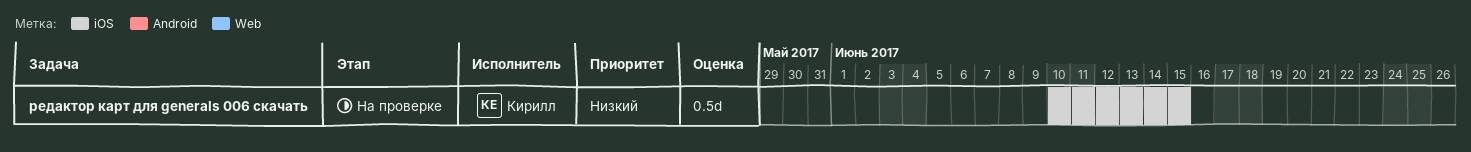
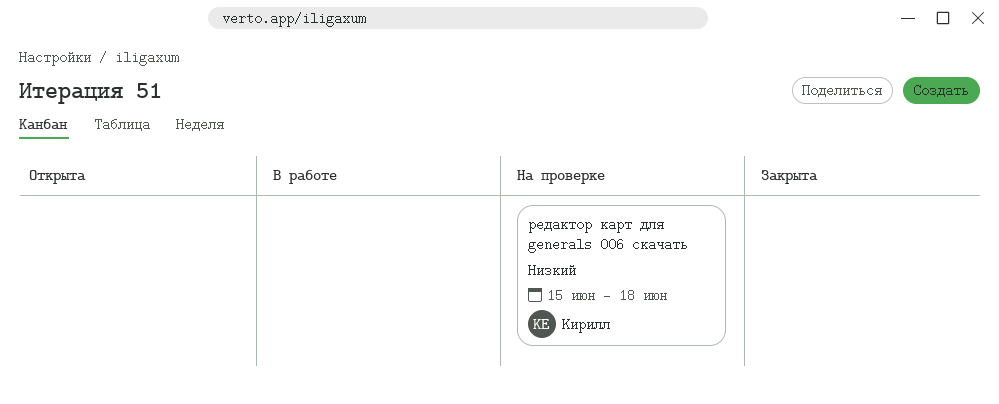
редактор карт для generals 006 скачать, start: Jun 10 -> Jun 15
редактор карт для generals 006 скачать, due: Jun 15 -> Jun 18

